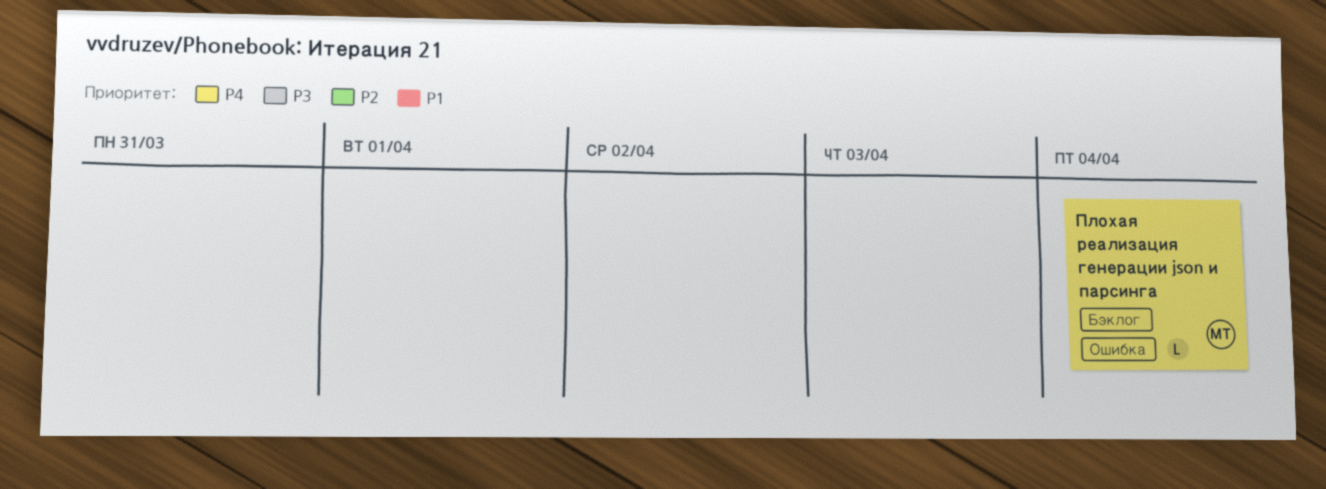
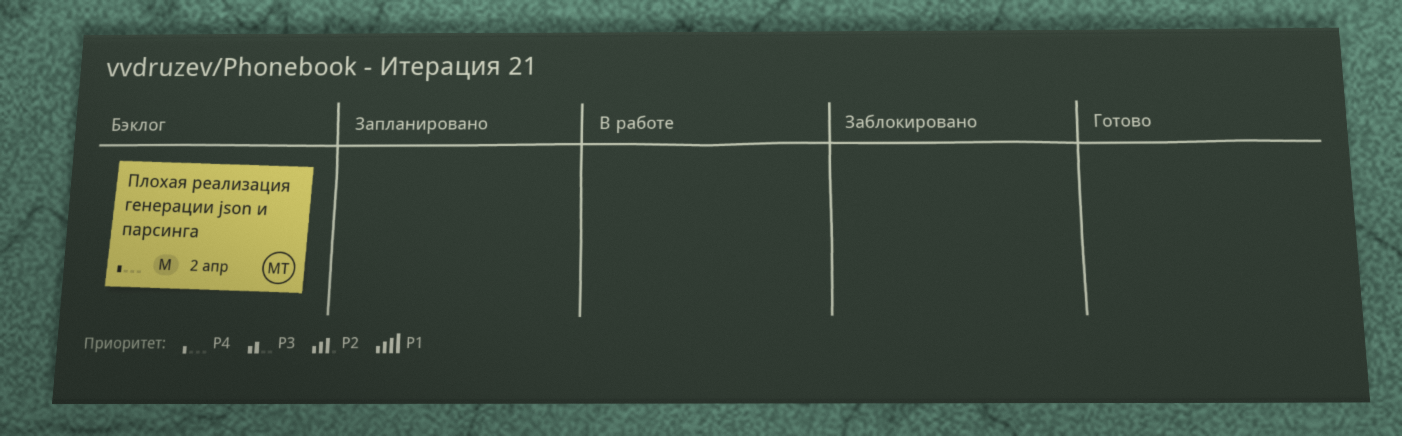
Плохая реализация генерации json и парсинга, estimate: L -> M
Плохая реализация генерации json и парсинга, due: Apr 4 -> Apr 2

